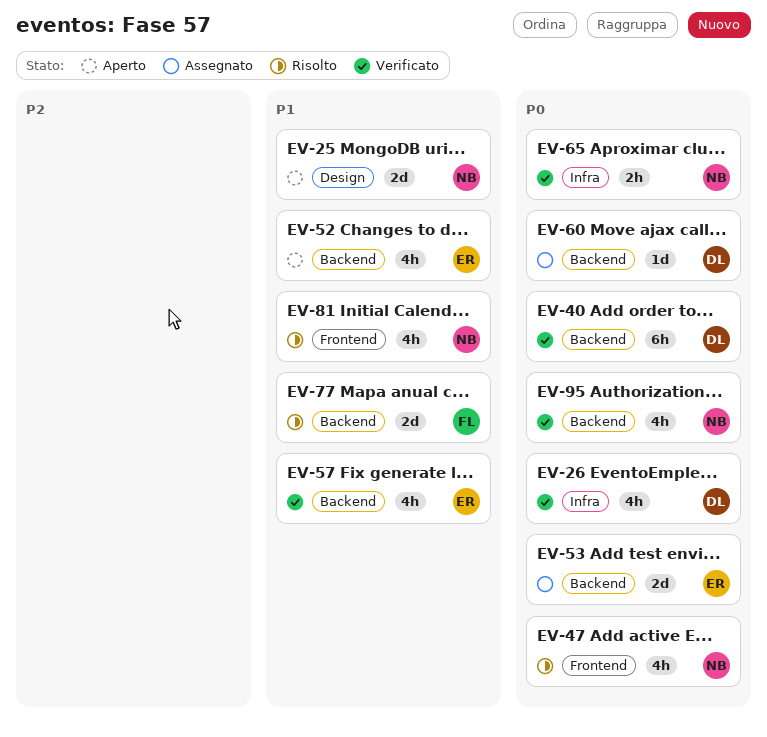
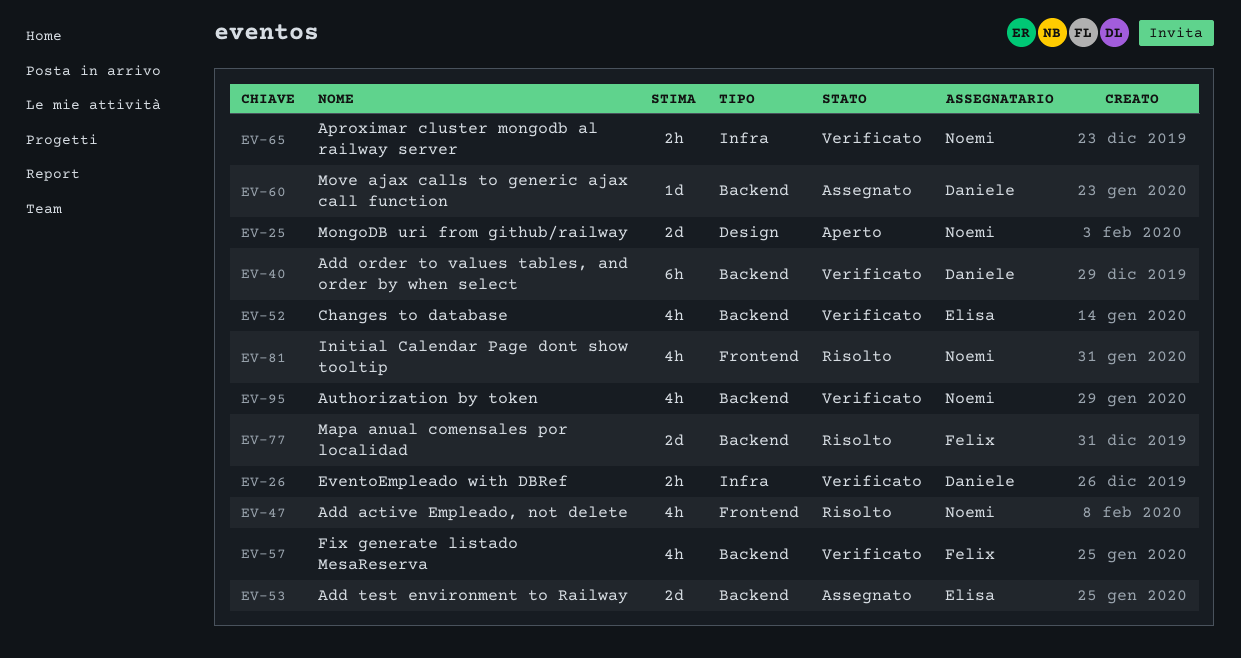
EV-26, estimate: 4h -> 2h
EV-52, status: Aperto -> Verificato
EV-57, owner: Elisa -> Felix

